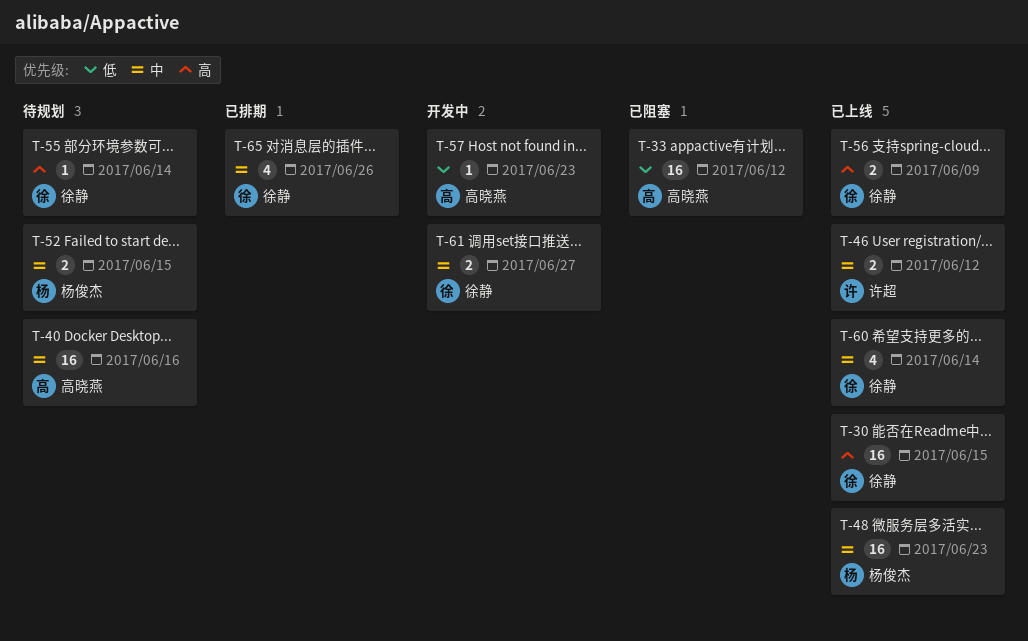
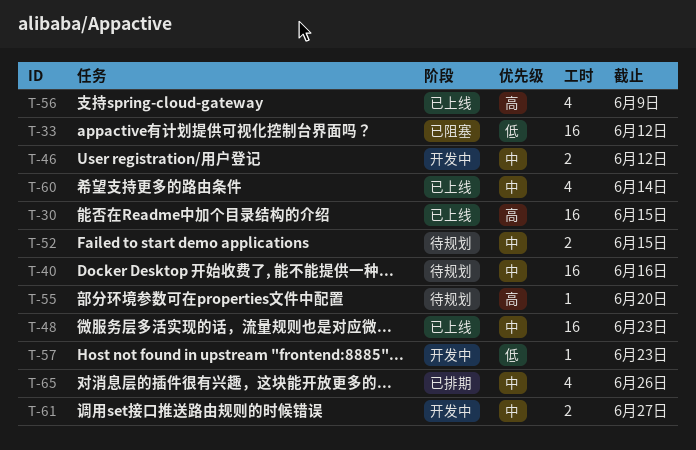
T-46, status: 已上线 -> 开发中
T-55, due: Jun 14 -> Jun 20
T-56, estimate: 2 -> 4

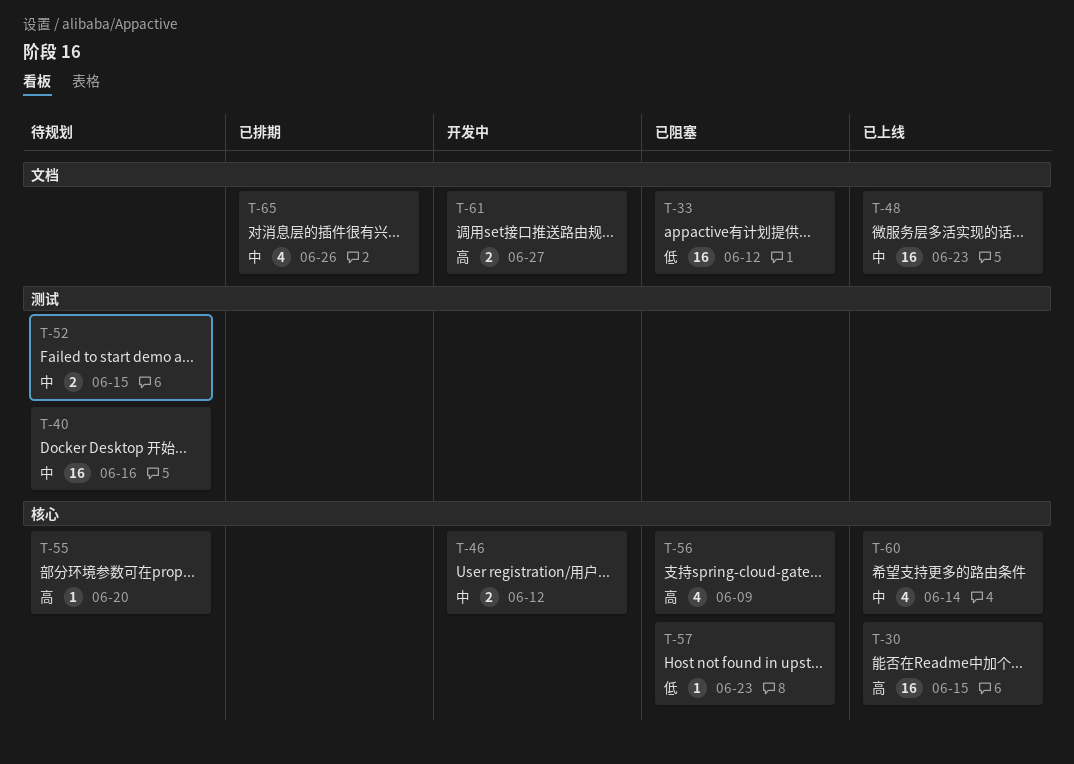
T-56, status: 已上线 -> 已阻塞
T-57, status: 开发中 -> 已阻塞
T-61, priority: 中 -> 高

